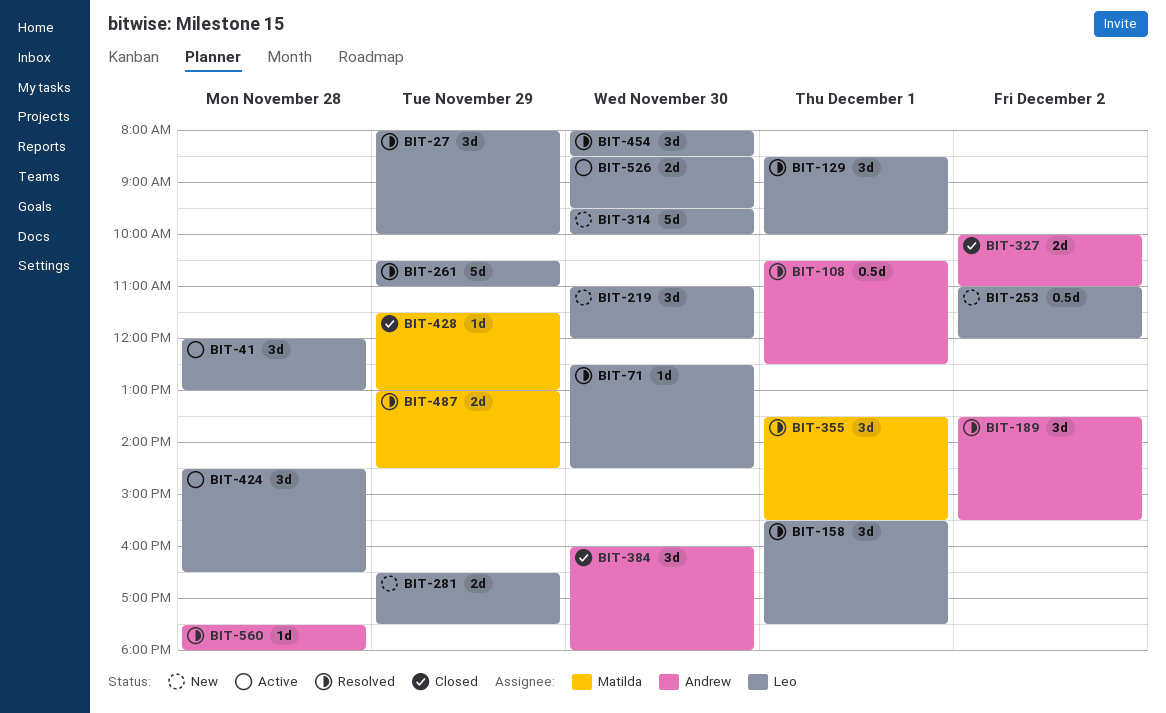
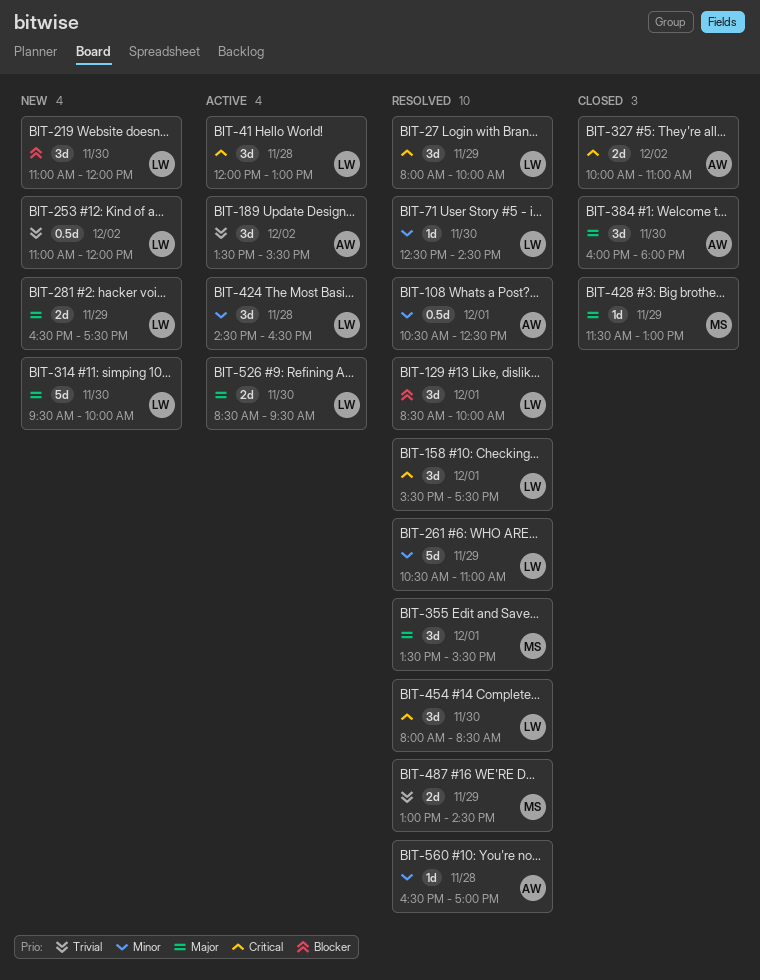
BIT-189, status: Resolved -> Active
BIT-560, begins: 17:30 -> 16:30
BIT-560, ends: 18:00 -> 17:00

